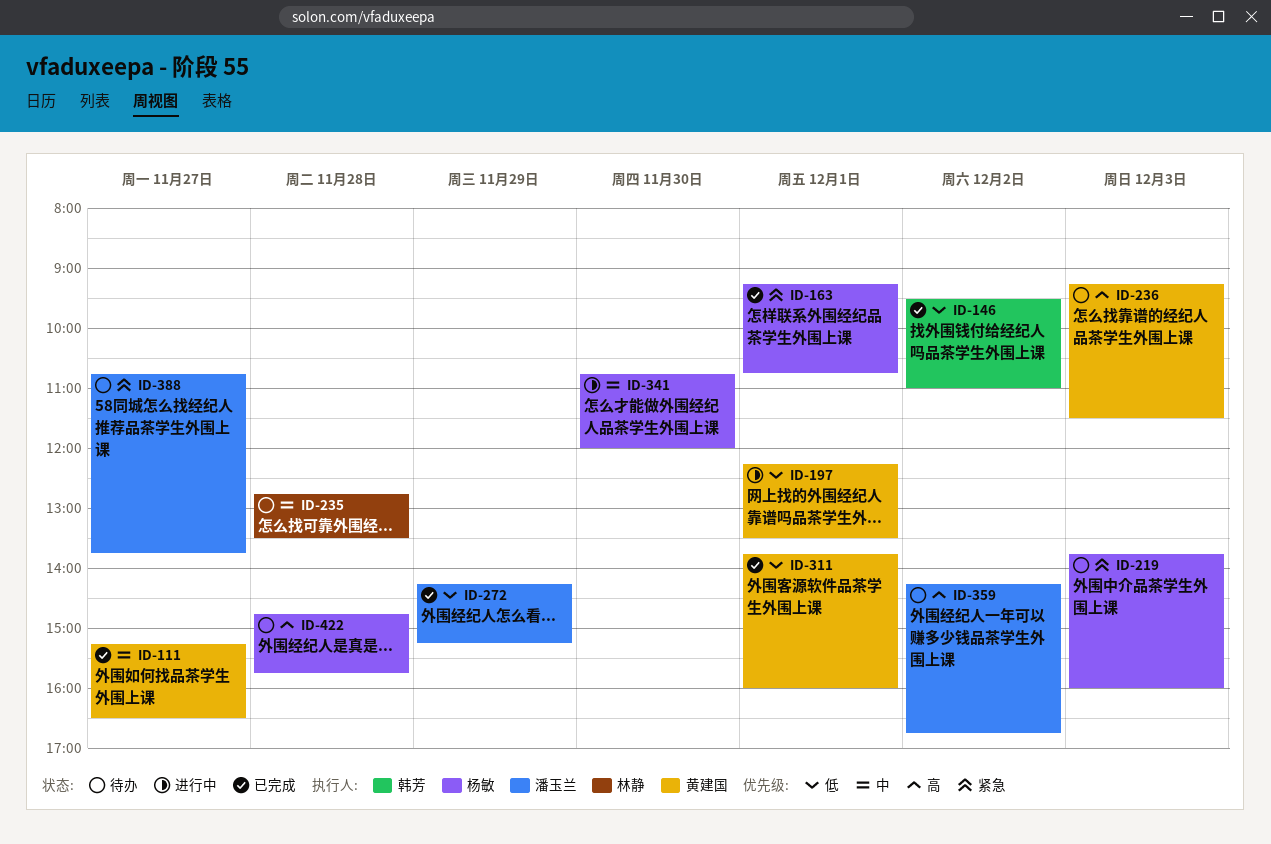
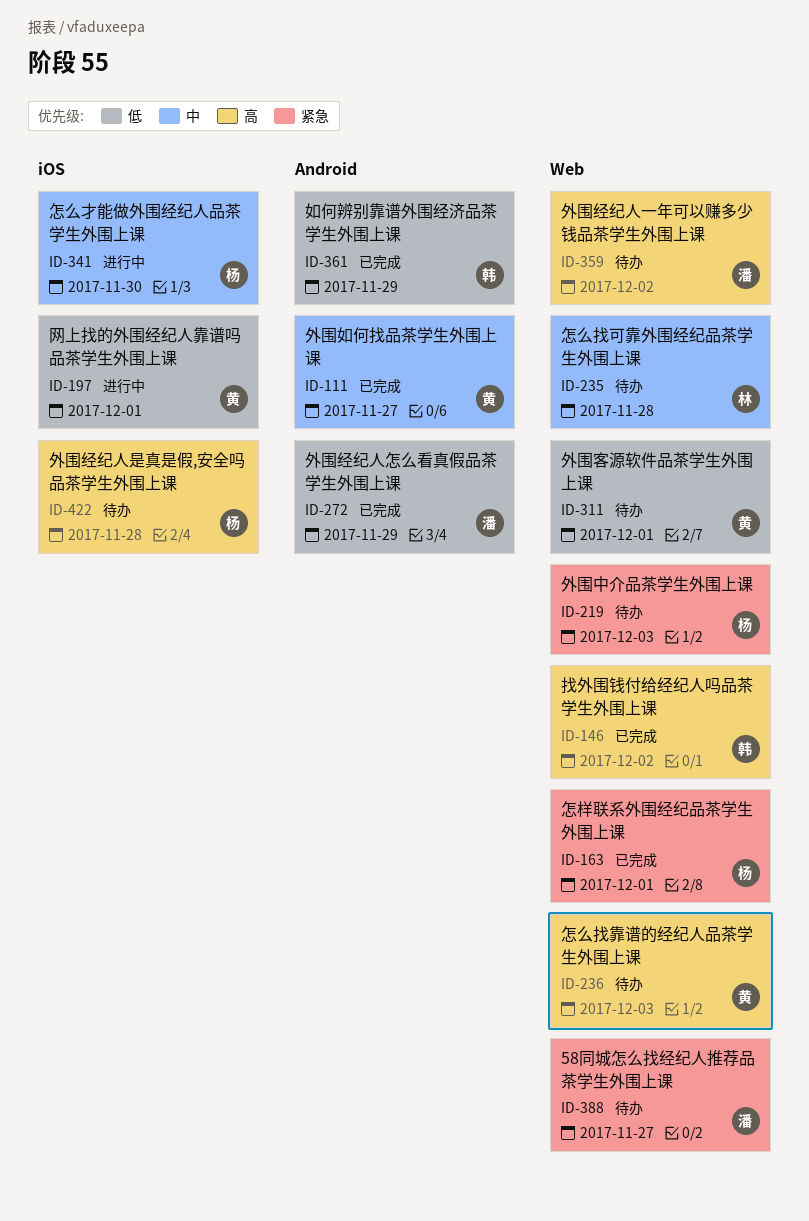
ID-146, priority: 低 -> 高
ID-311, status: 已完成 -> 待办
ID-361: none -> present

